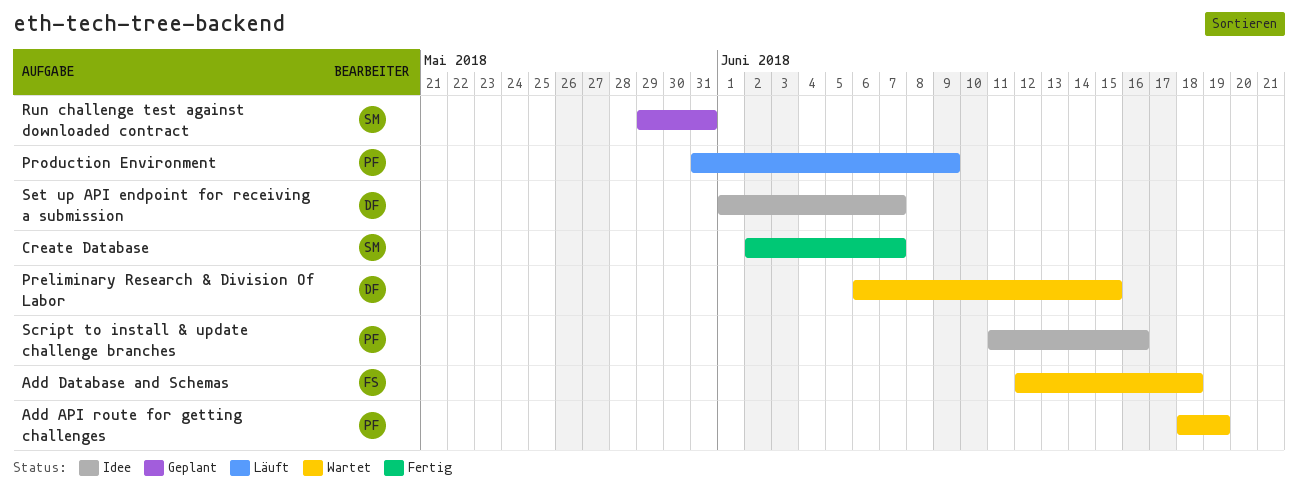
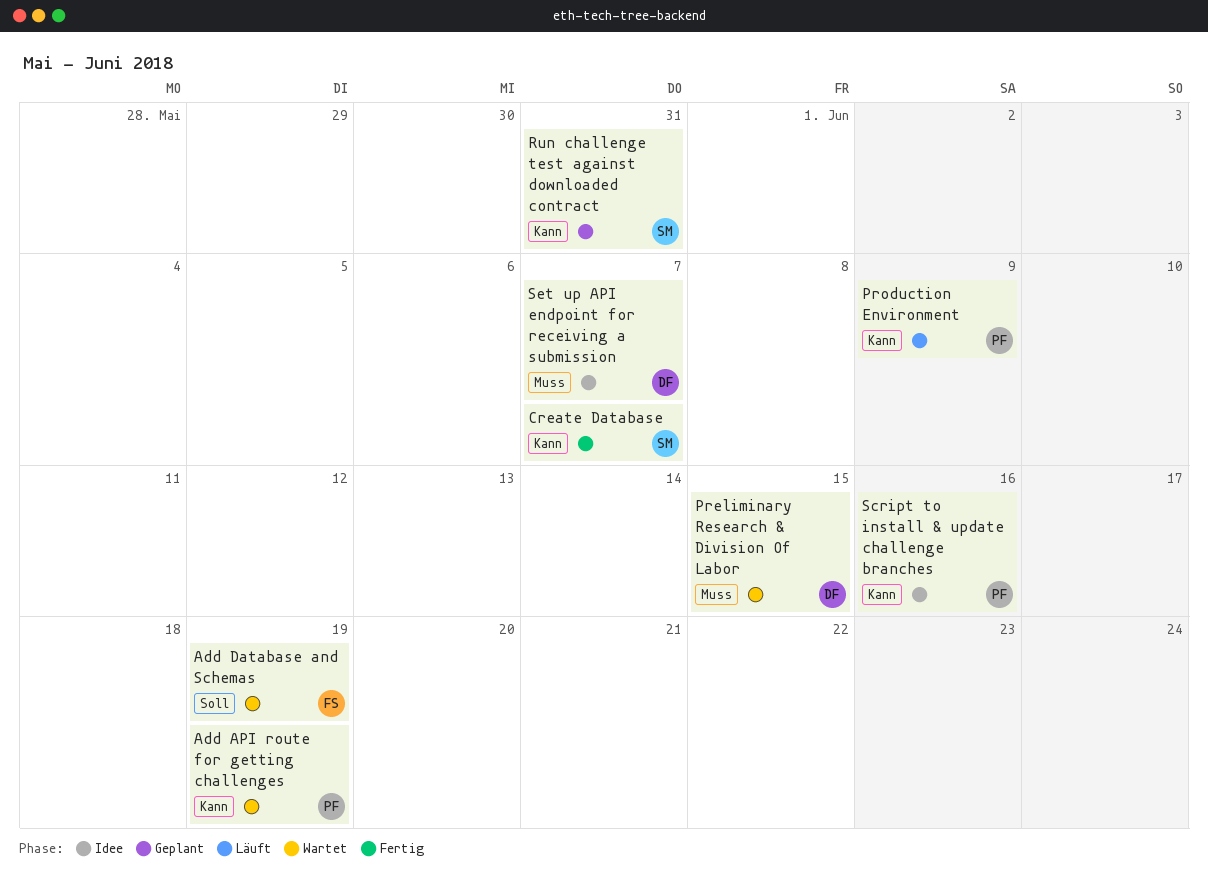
Add Database and Schemas, due: Jun 18 -> Jun 19

